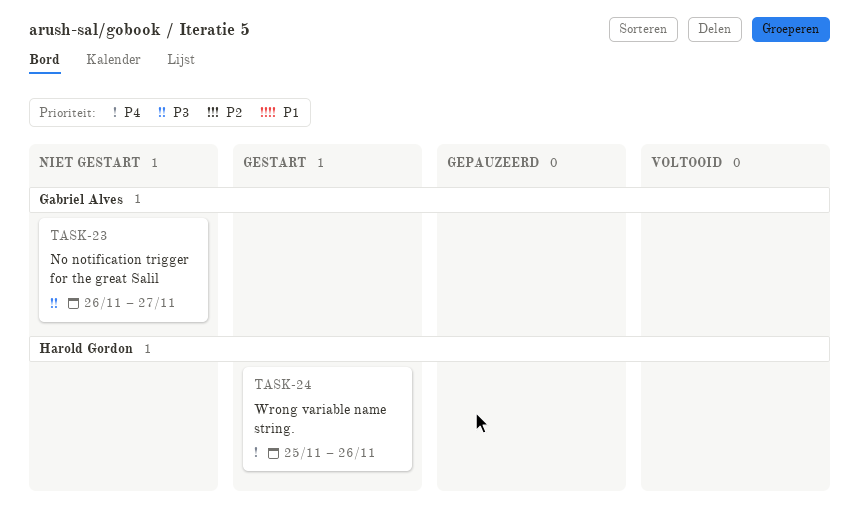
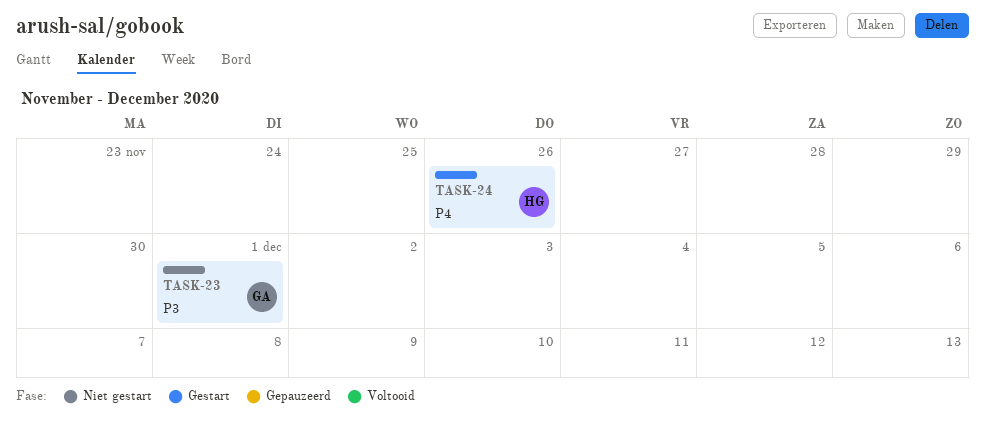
TASK-23, due: Nov 27 -> Dec 1

